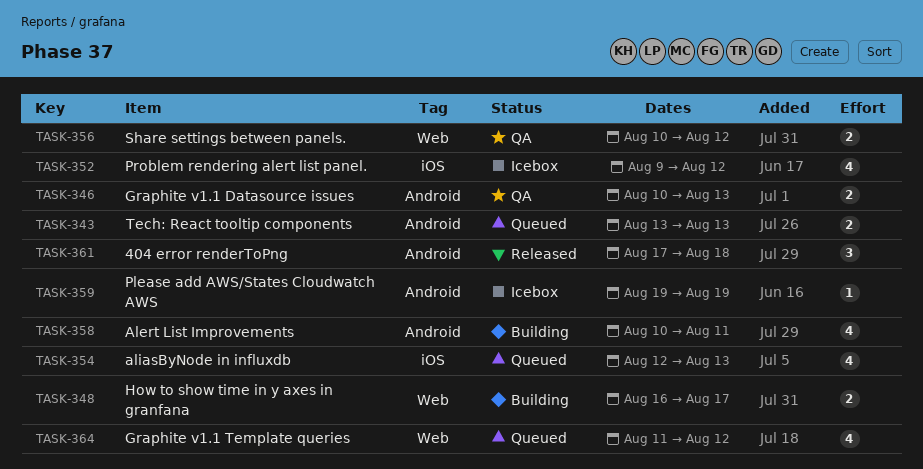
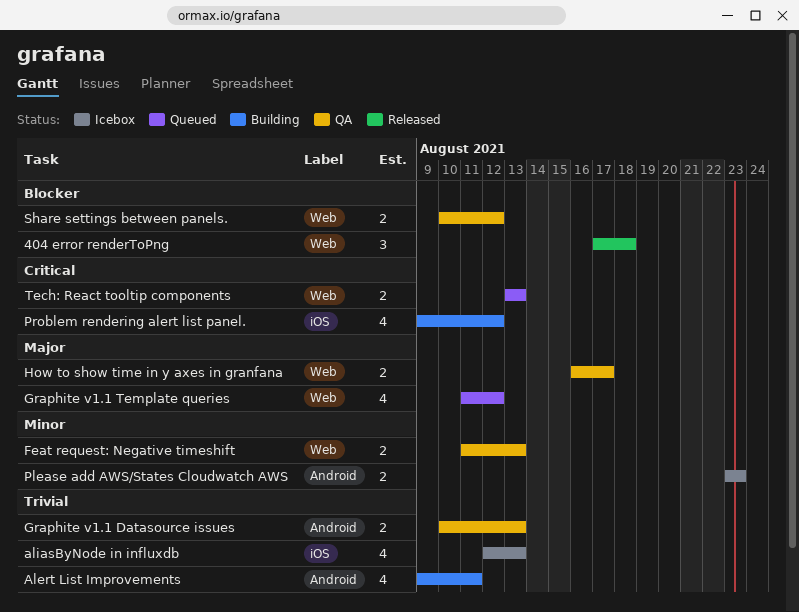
404 error renderToPng, label: Android -> Web
Alert List Improvements, start: Aug 10 -> Aug 9
aliasByNode in influxdb, status: Queued -> Icebox
Feat request: Negative timeshift: none -> present
How to show time in y axes in granfana, status: Building -> QA
Please add AWS/States Cloudwatch AWS, estimate: 1 -> 2
Please add AWS/States Cloudwatch AWS, start: Aug 19 -> Aug 23
Please add AWS/States Cloudwatch AWS, due: Aug 19 -> Aug 23
Problem rendering alert list panel., status: Icebox -> Building
Tech: React tooltip components, label: Android -> Web

